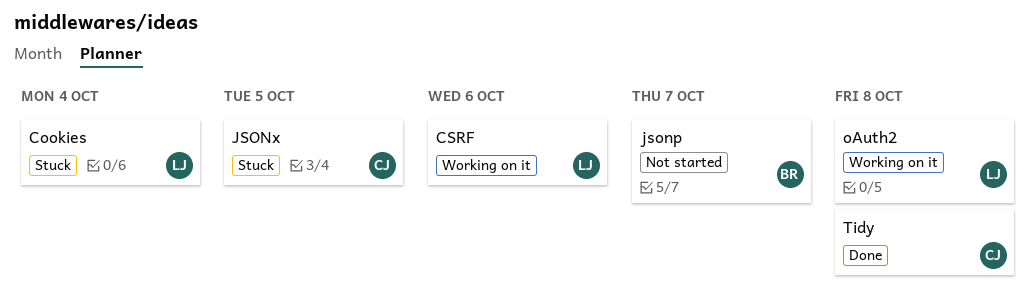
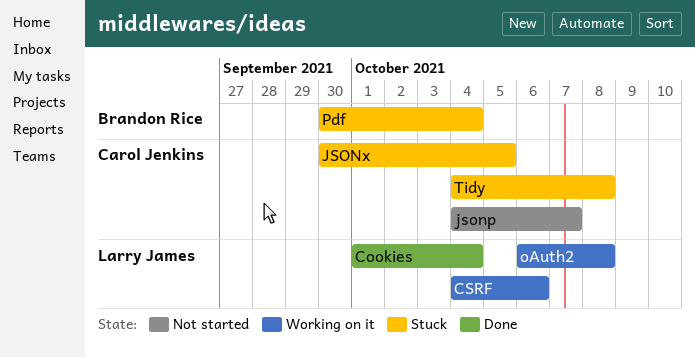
Cookies, status: Stuck -> Done
jsonp, owner: Brandon Rice -> Carol Jenkins
Pdf: none -> present
Tidy, status: Done -> Stuck

